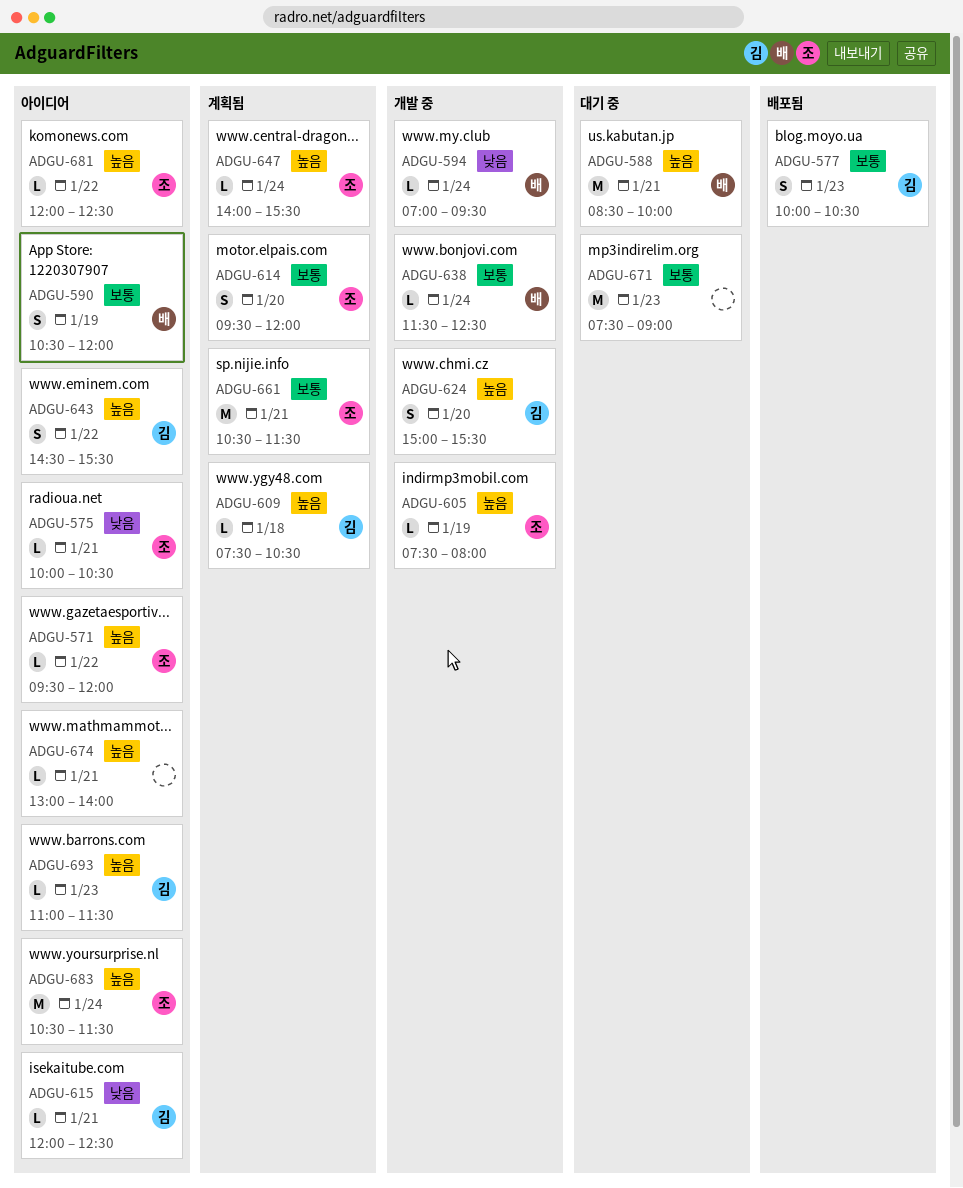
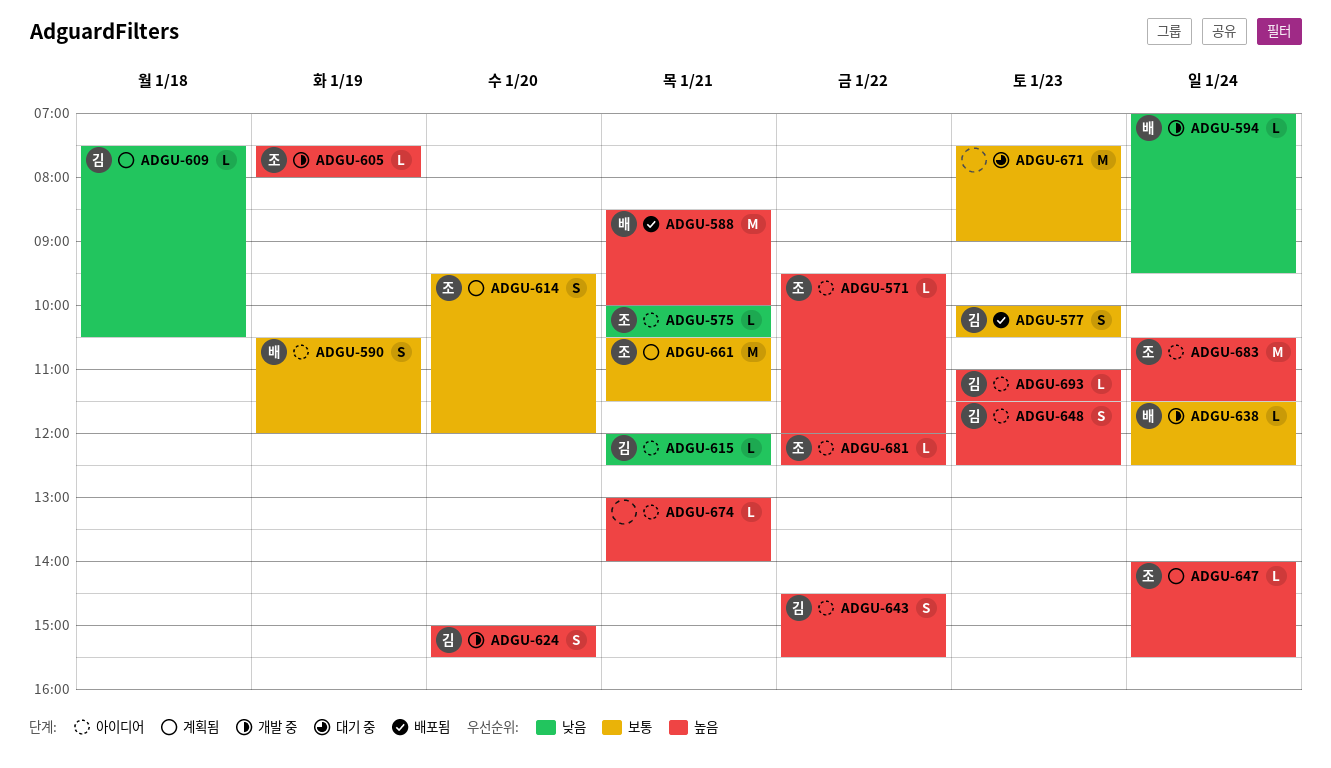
ADGU-588, status: 대기 중 -> 배포됨
ADGU-609, priority: 높음 -> 낮음
ADGU-648: none -> present

